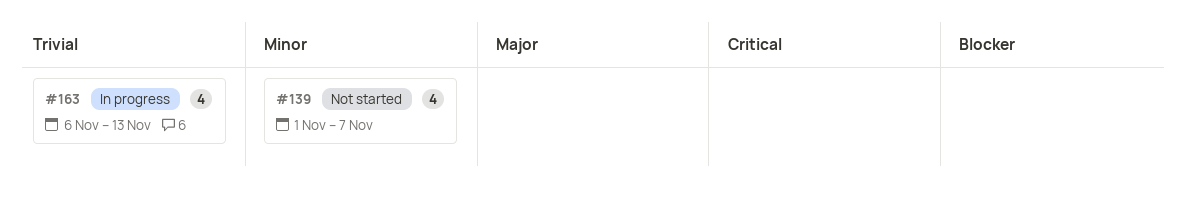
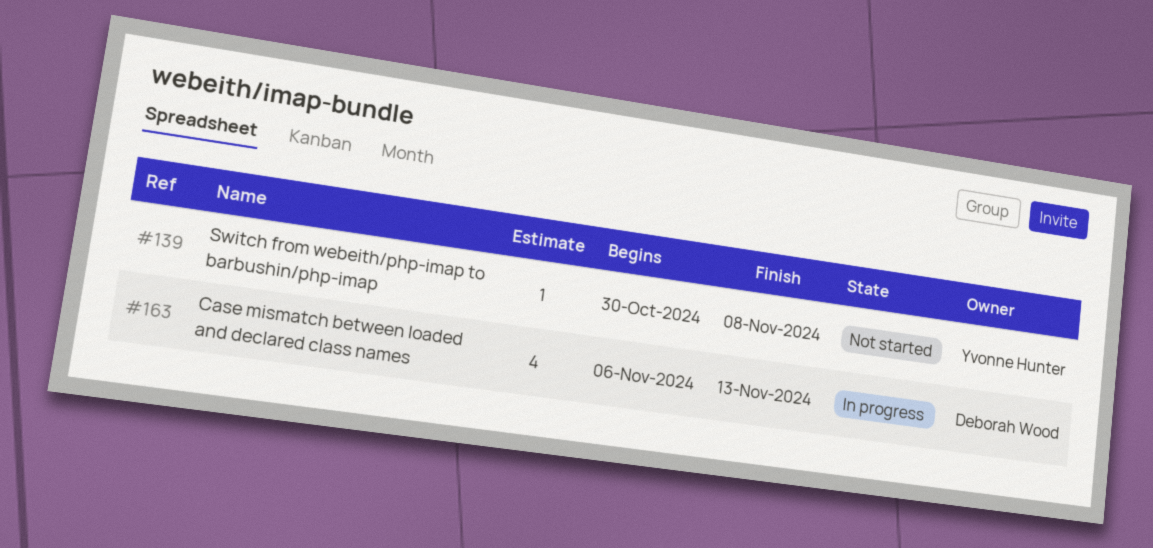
#139, estimate: 4 -> 1
#139, start: Nov 1 -> Oct 30
#139, due: Nov 7 -> Nov 8

